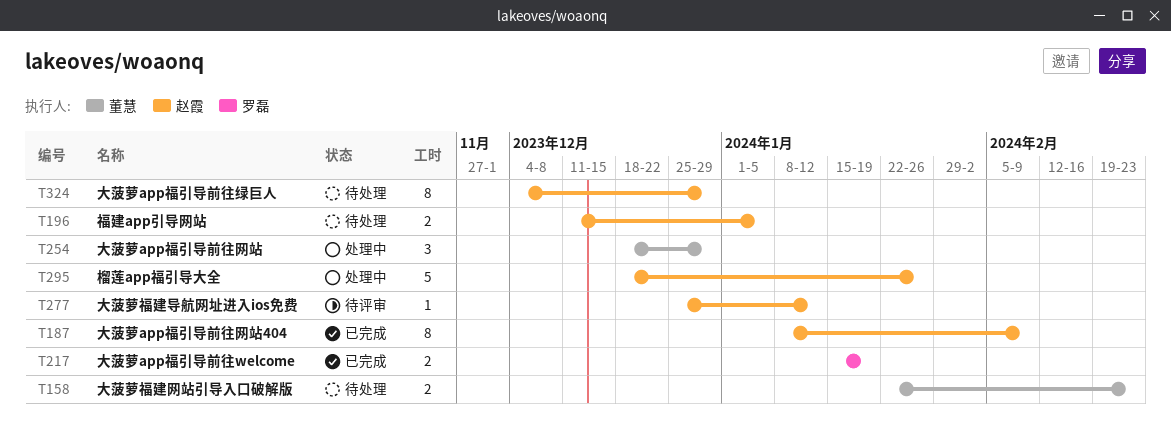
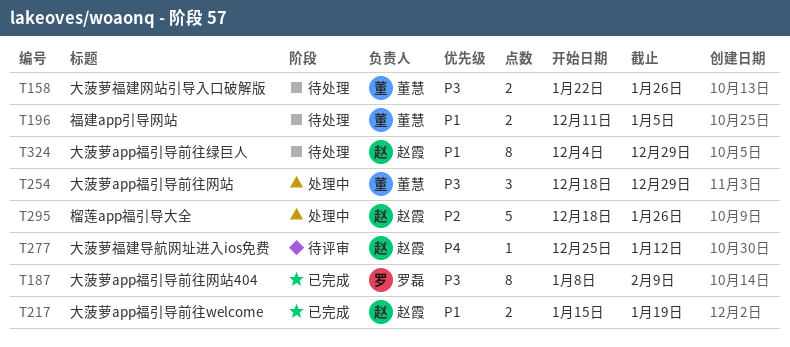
T158, due: Feb 23 -> Jan 26
T187, owner: 赵霞 -> 罗磊
T196, owner: 赵霞 -> 董慧
T217, owner: 罗磊 -> 赵霞

